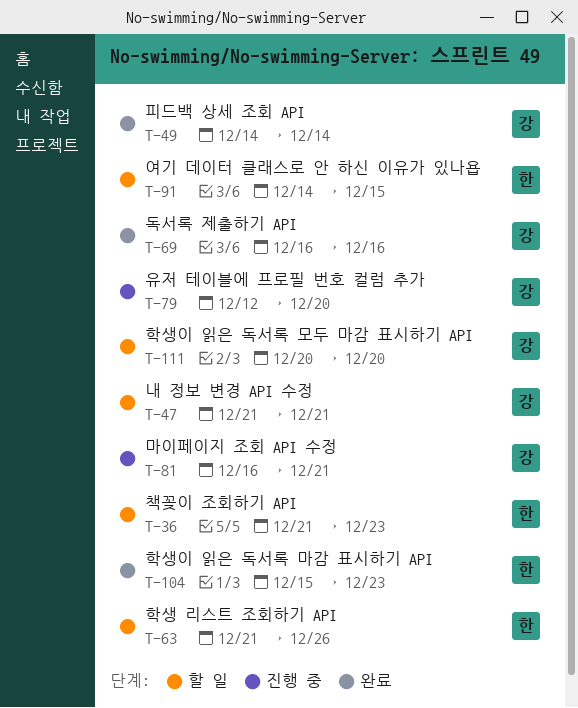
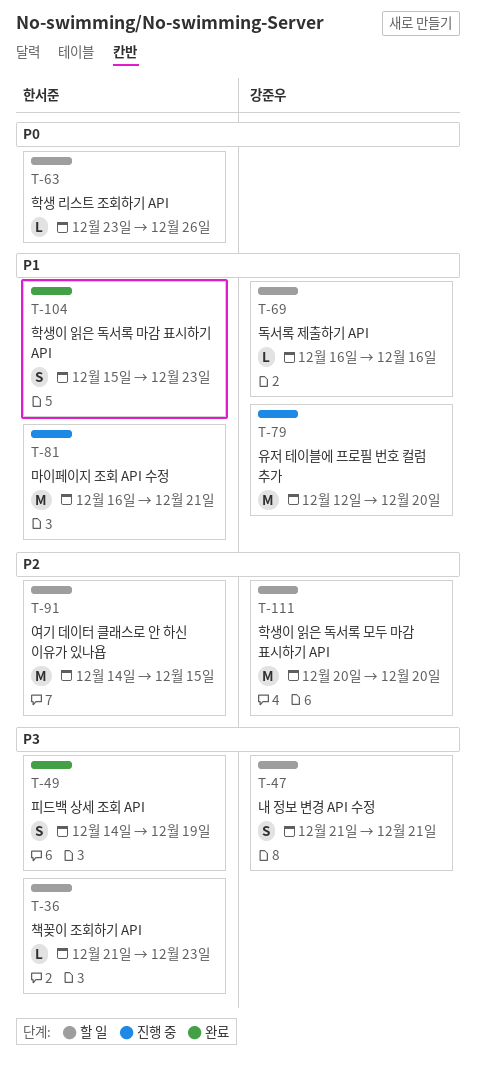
T-49, owner: 강준우 -> 한서준
T-49, due: Dec 14 -> Dec 19
T-63, start: Dec 21 -> Dec 23
T-69, status: 완료 -> 할 일
T-81, owner: 강준우 -> 한서준

